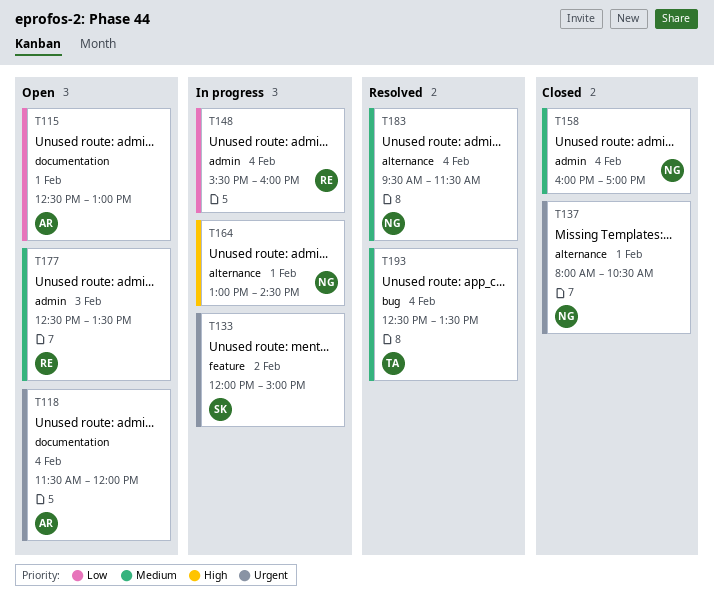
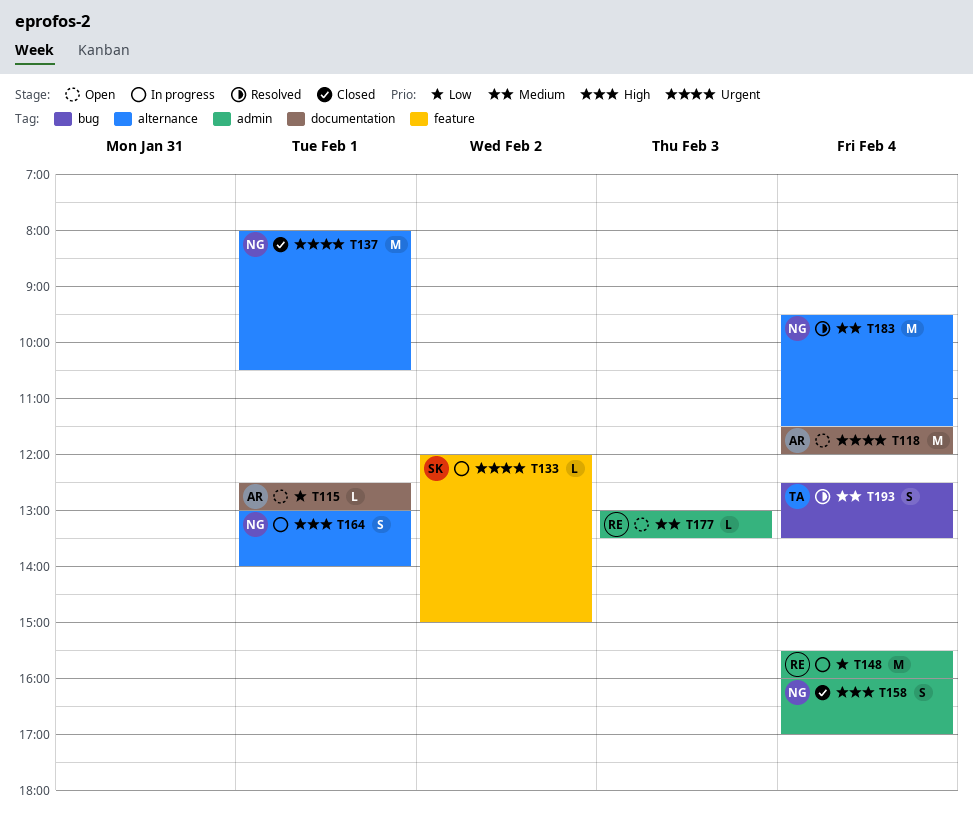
T158, priority: Medium -> High
T164, ends: 14:30 -> 14:00
T177, begins: 12:30 -> 13:00

